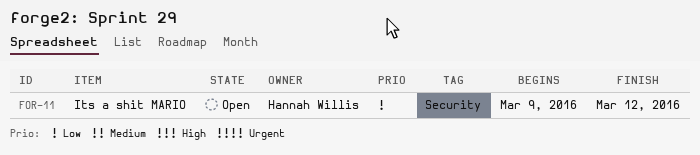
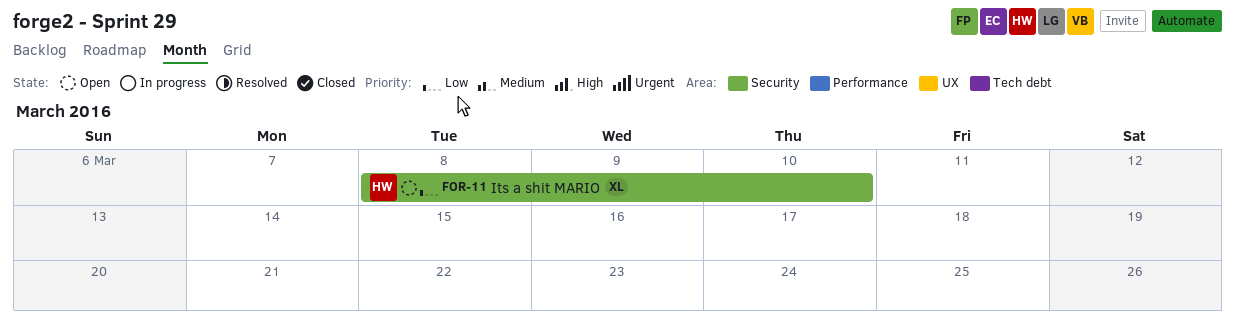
FOR-11, start: Mar 9 -> Mar 8
FOR-11, due: Mar 12 -> Mar 10

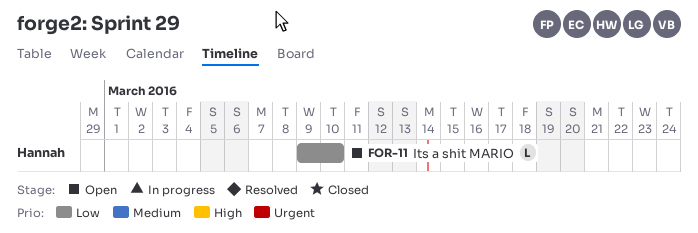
FOR-11, estimate: XL -> L
FOR-11, start: Mar 8 -> Mar 9

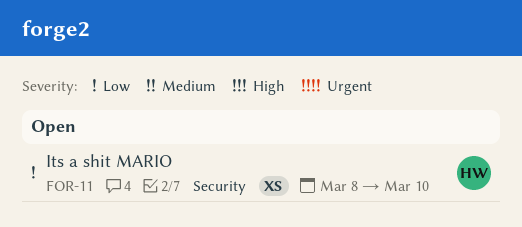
FOR-11, estimate: L -> XS
FOR-11, start: Mar 9 -> Mar 8

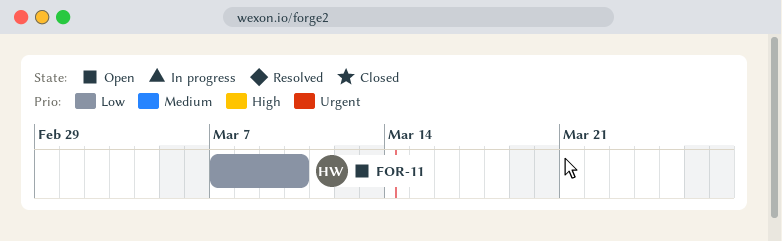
FOR-11, start: Mar 8 -> Mar 7

